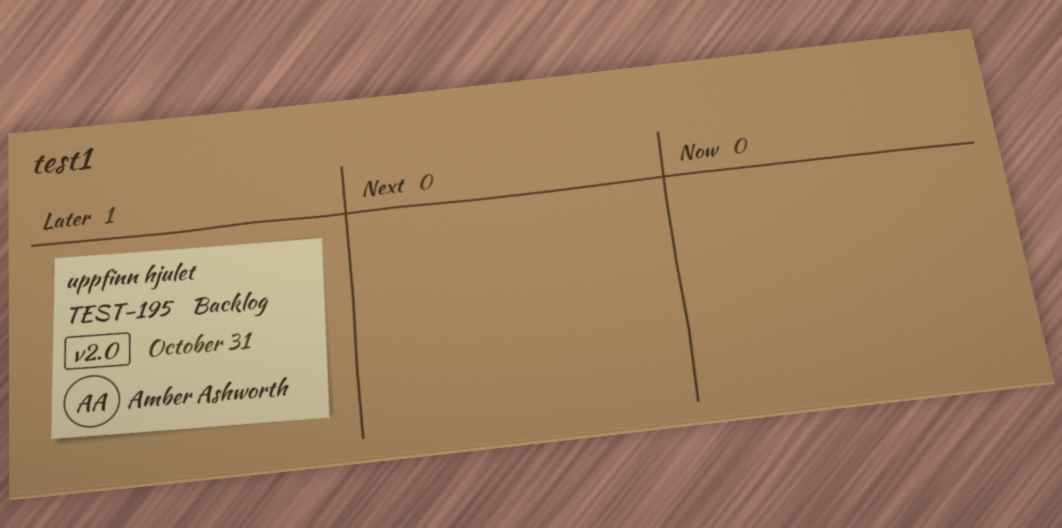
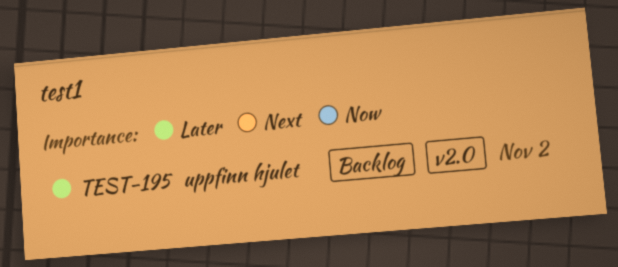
TEST-195, due: Oct 31 -> Nov 2

